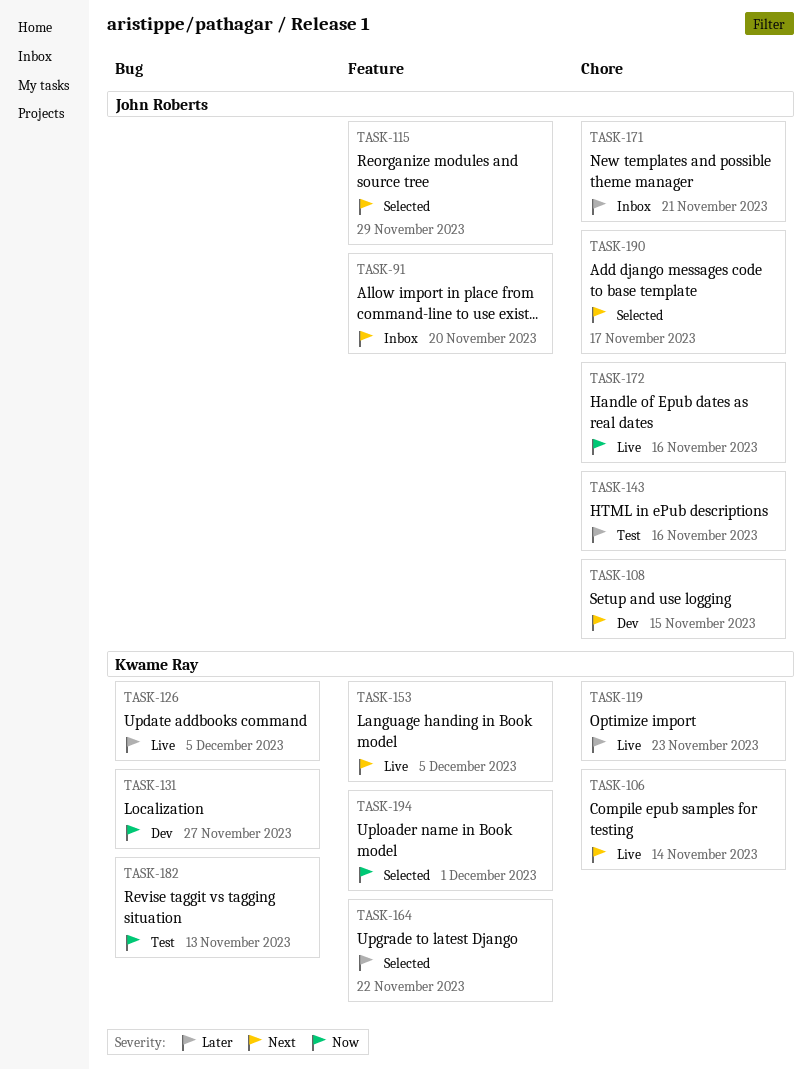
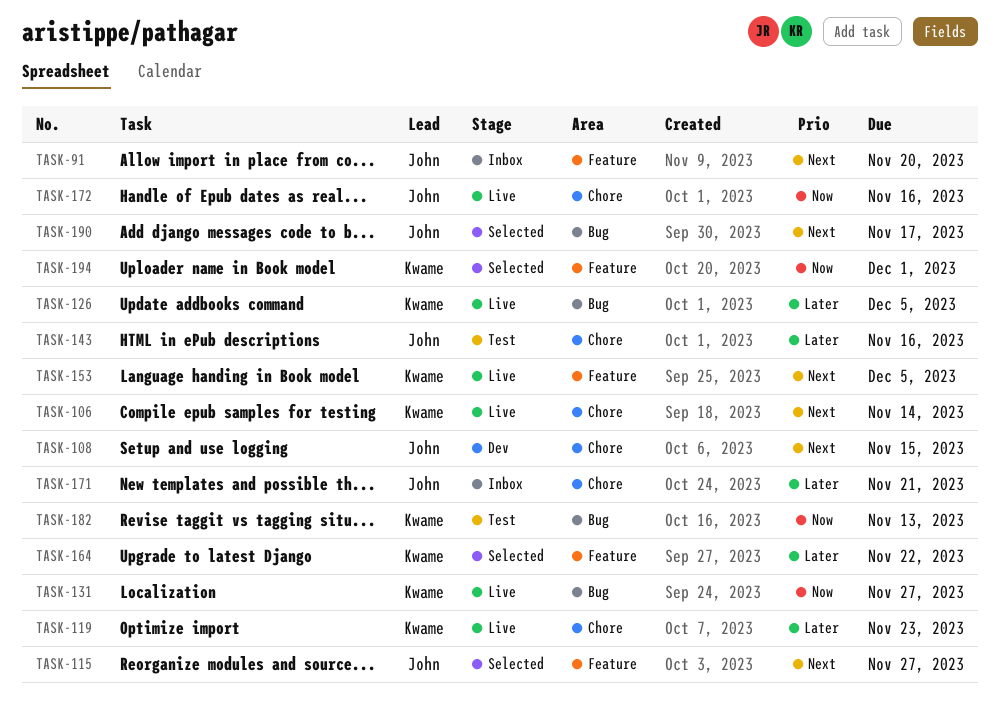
TASK-115, due: Nov 29 -> Nov 27
TASK-131, status: Dev -> Live
TASK-190, label: Chore -> Bug

